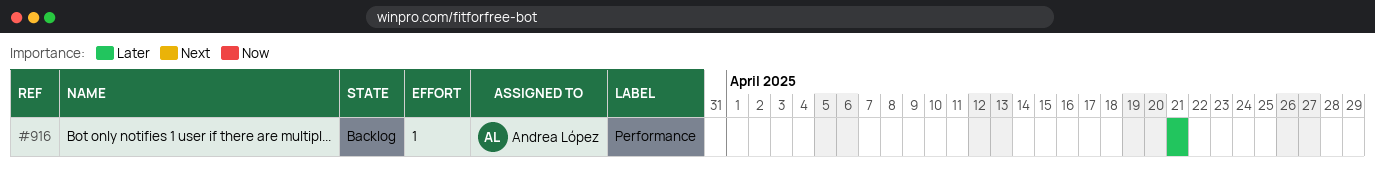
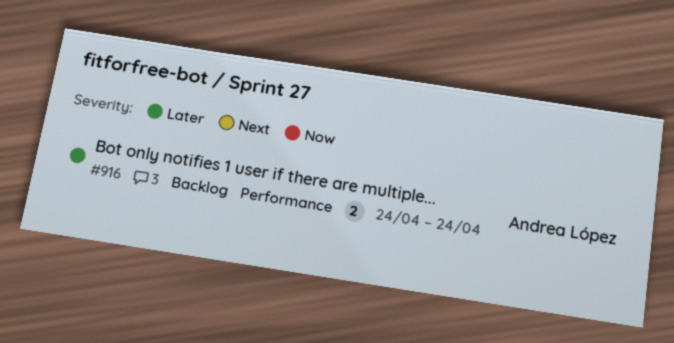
#916, estimate: 1 -> 2
#916, start: Apr 21 -> Apr 24
#916, due: Apr 21 -> Apr 24

